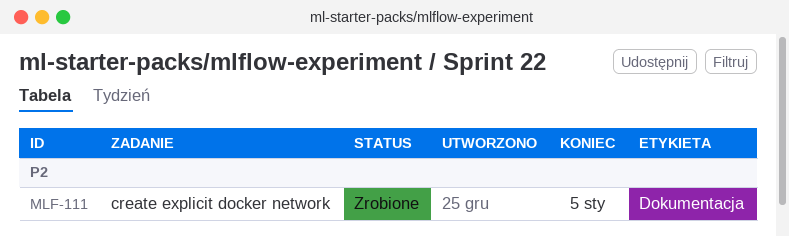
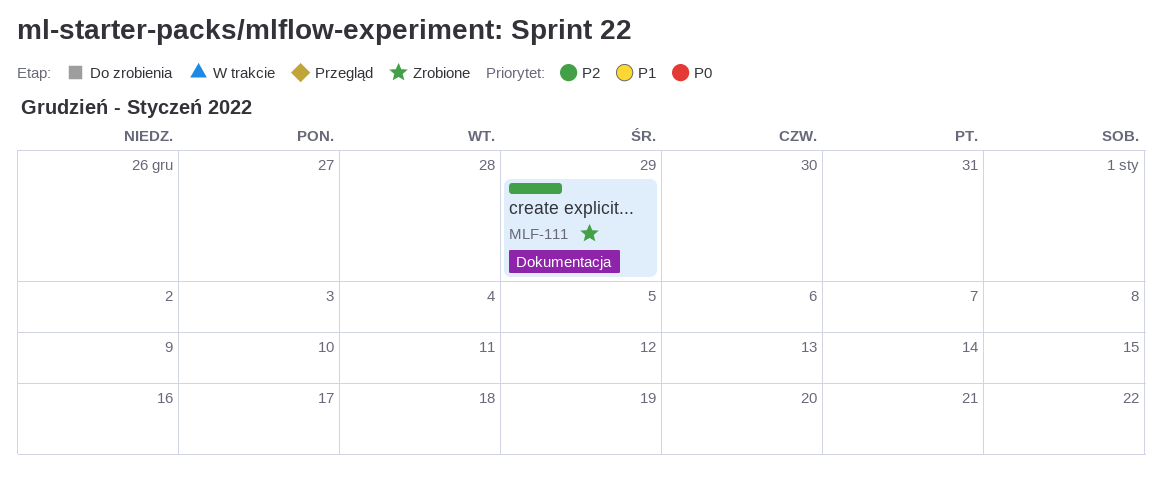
MLF-111, due: Jan 5 -> Dec 29

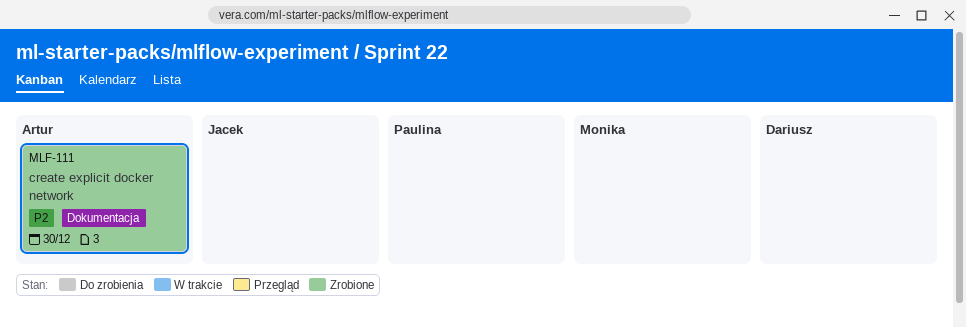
MLF-111, due: Dec 29 -> Dec 30

